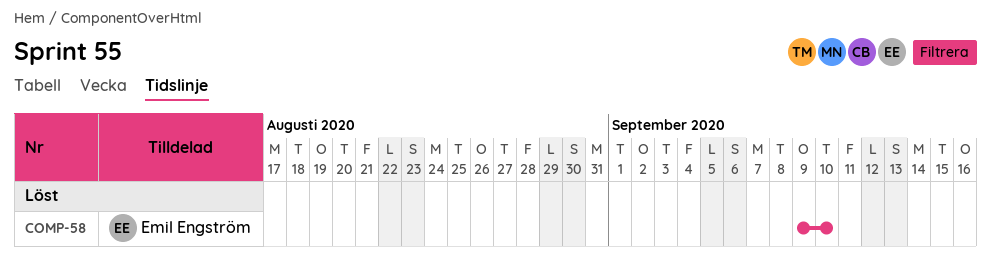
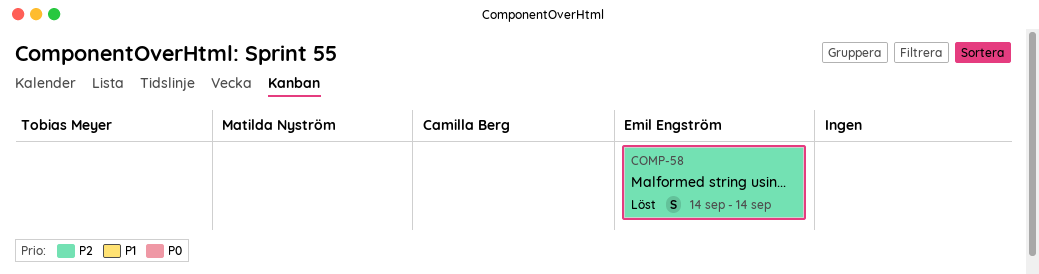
COMP-58, start: Sep 9 -> Sep 14
COMP-58, due: Sep 10 -> Sep 14

